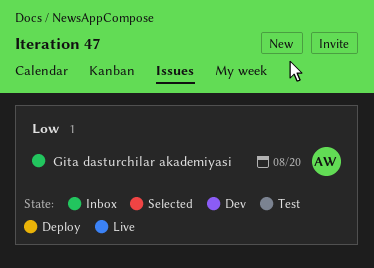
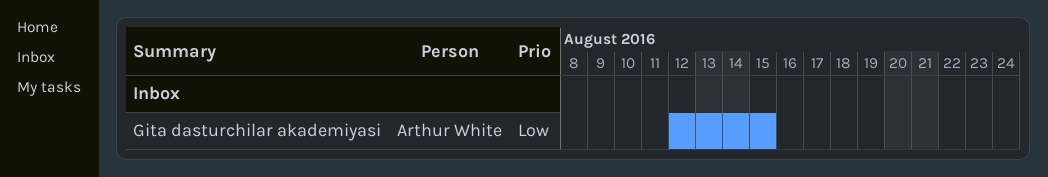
Gita dasturchilar akademiyasi, due: Aug 20 -> Aug 15

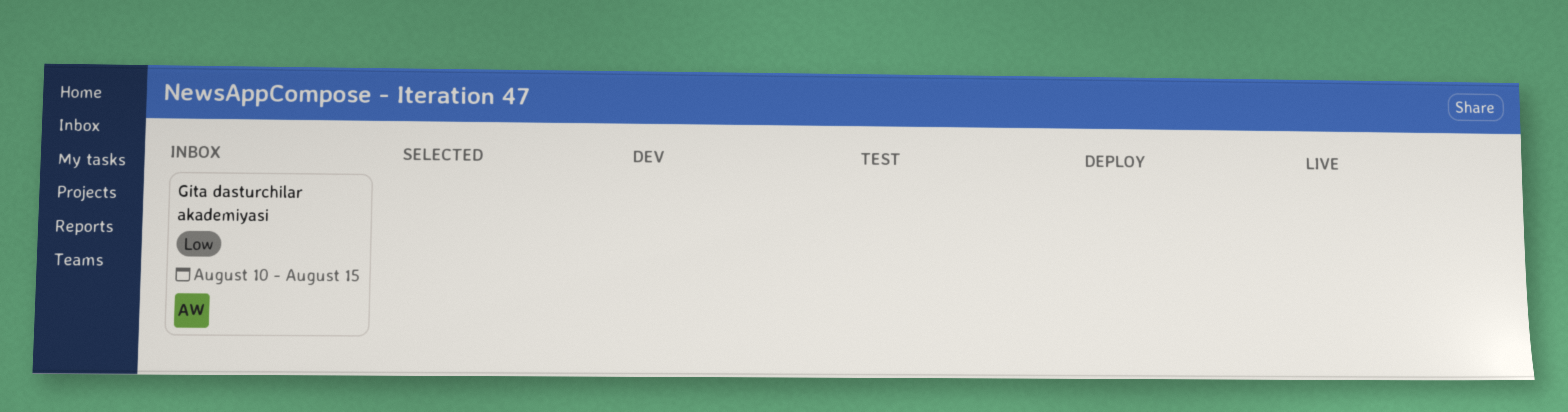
Gita dasturchilar akademiyasi, start: Aug 12 -> Aug 10

